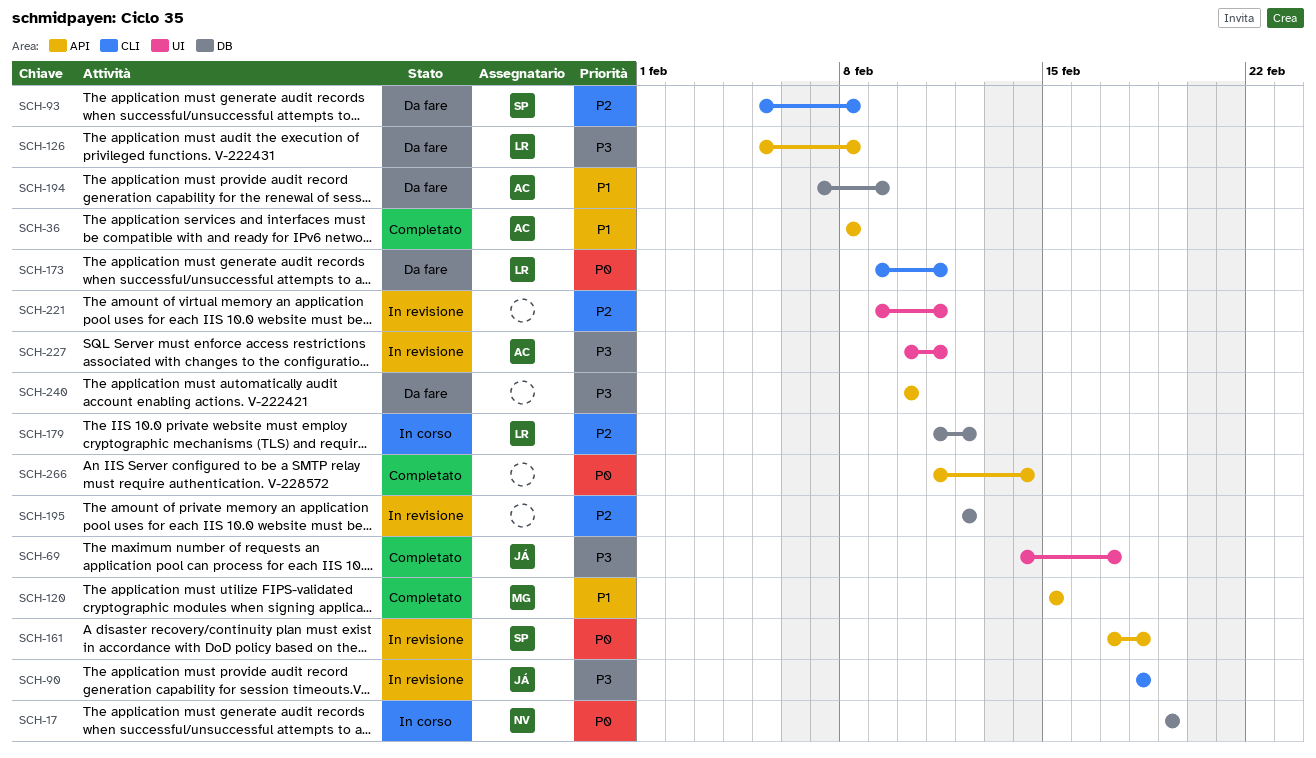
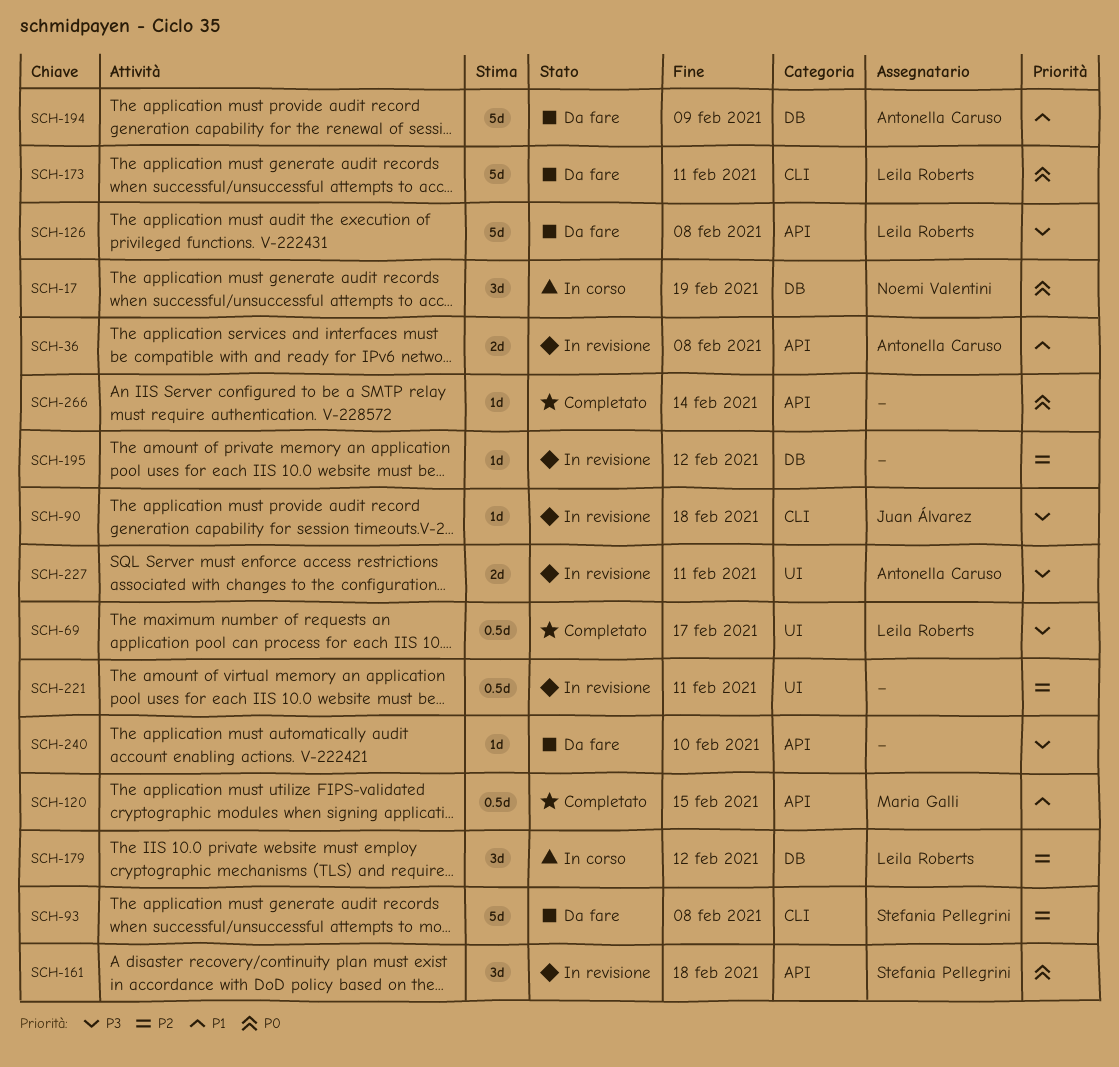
SCH-36, status: Completato -> In revisione
SCH-69, owner: Juan Álvarez -> Leila Roberts

